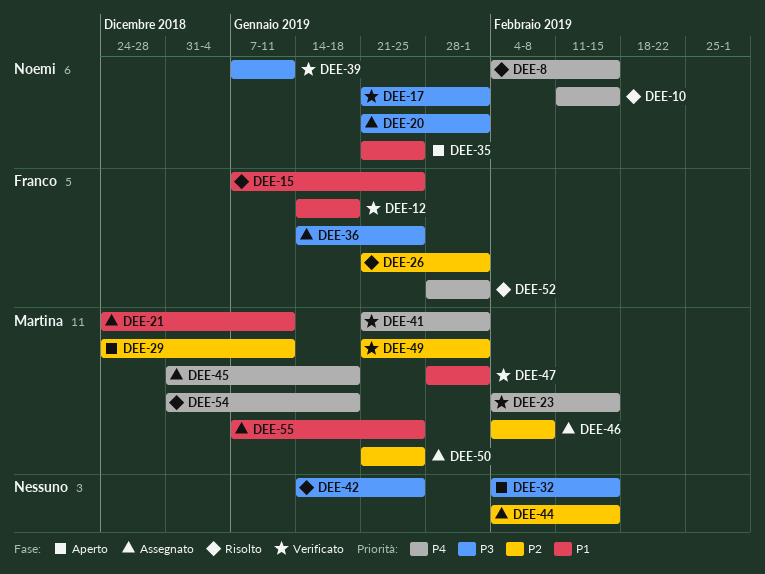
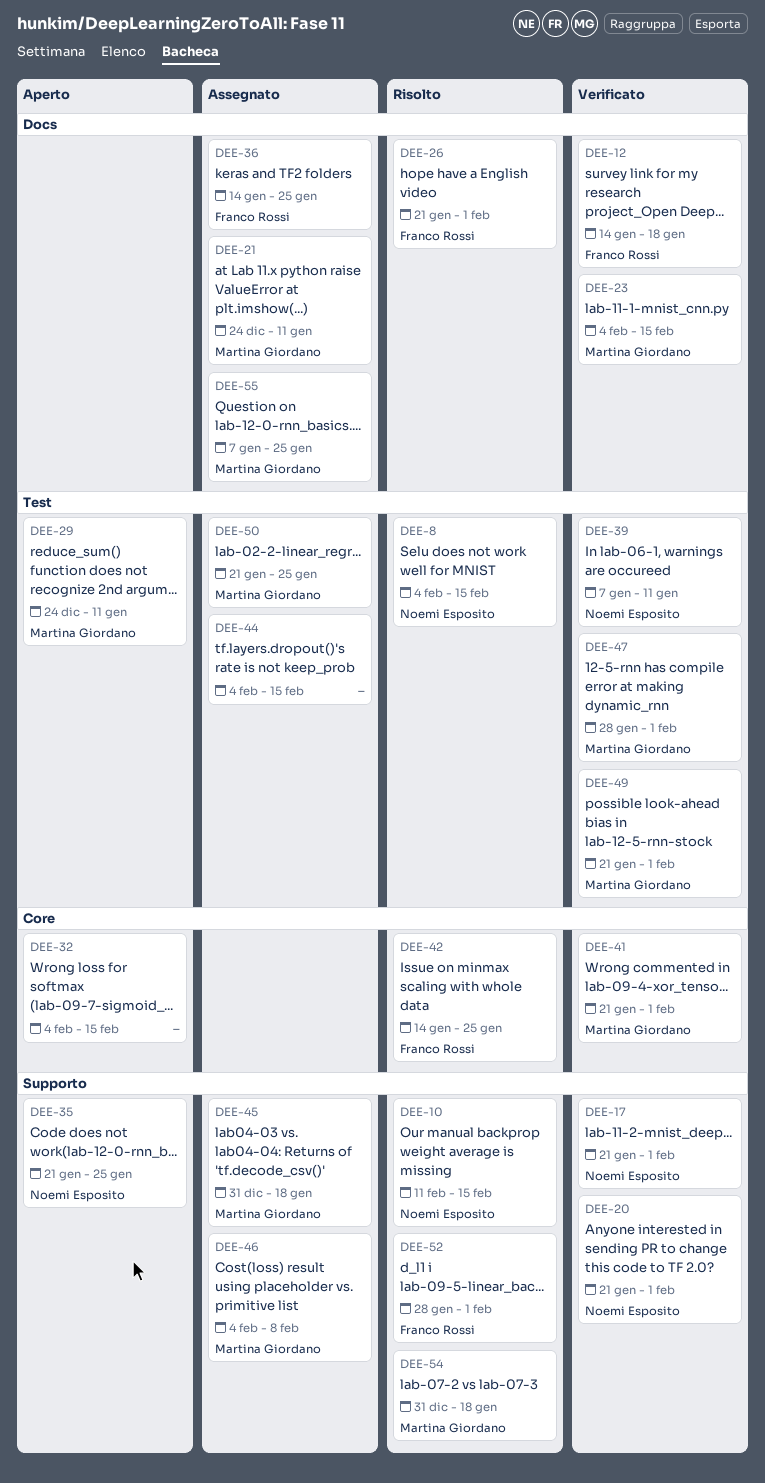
DEE-15: present -> none
DEE-20, status: Assegnato -> Verificato
DEE-42, owner: none -> Franco Rossi

